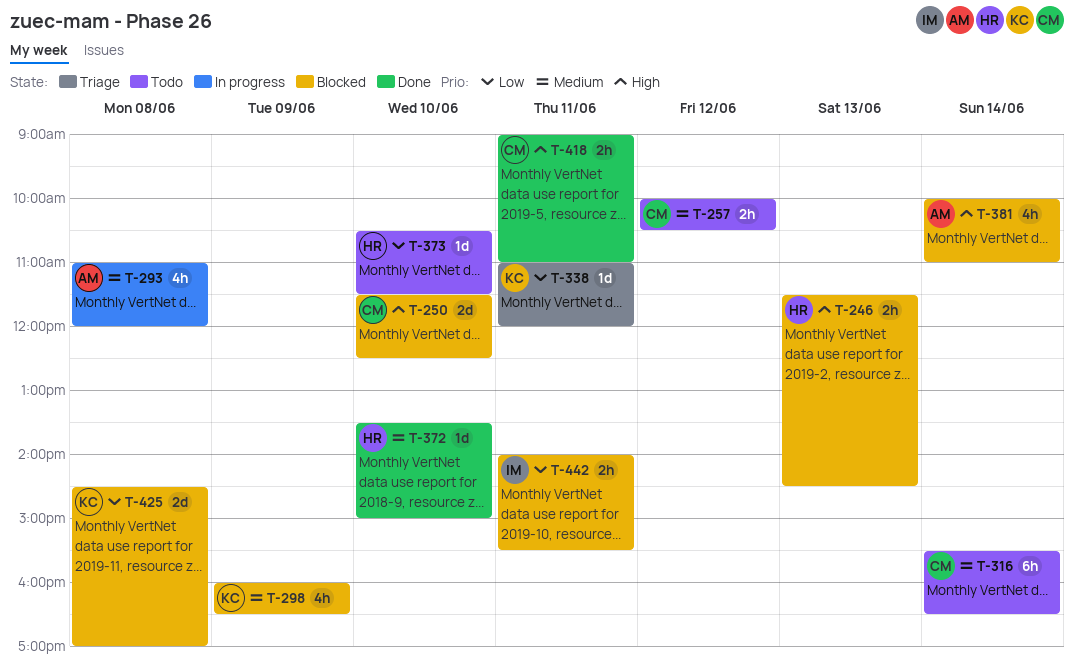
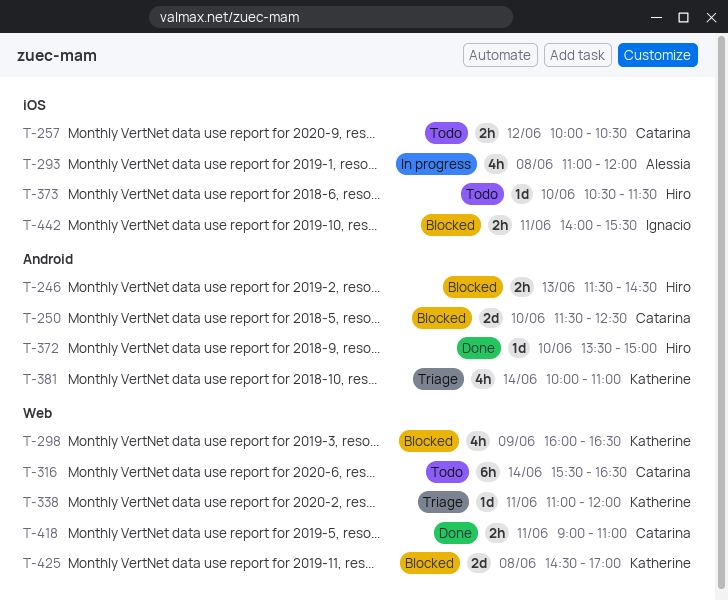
T-381, status: Blocked -> Triage
T-381, owner: Alessia -> Katherine

